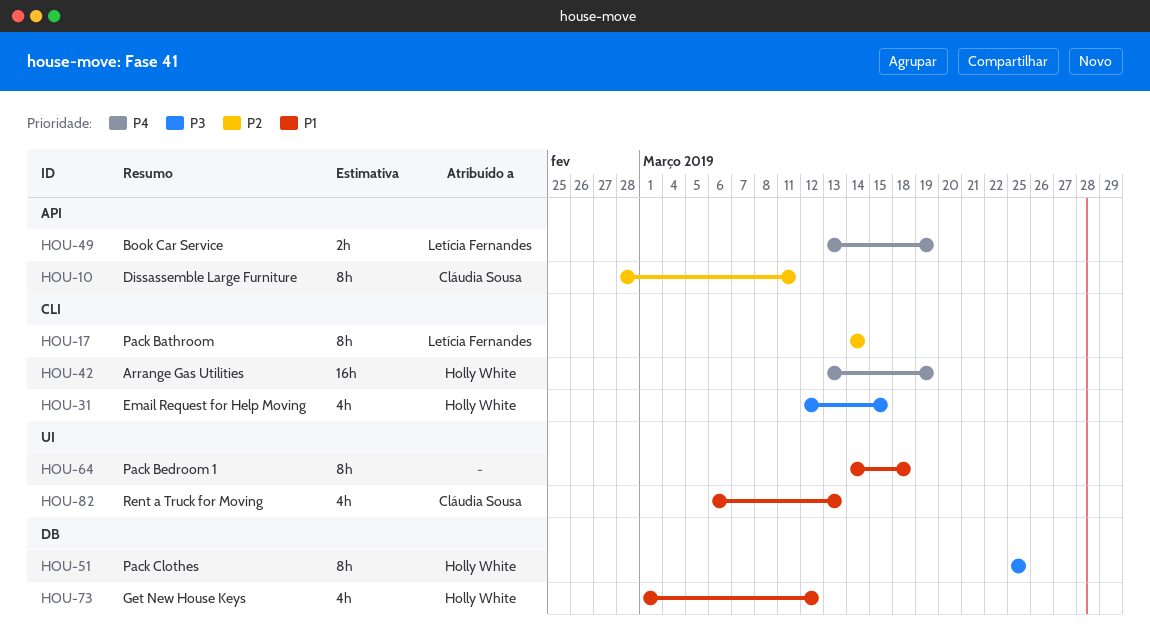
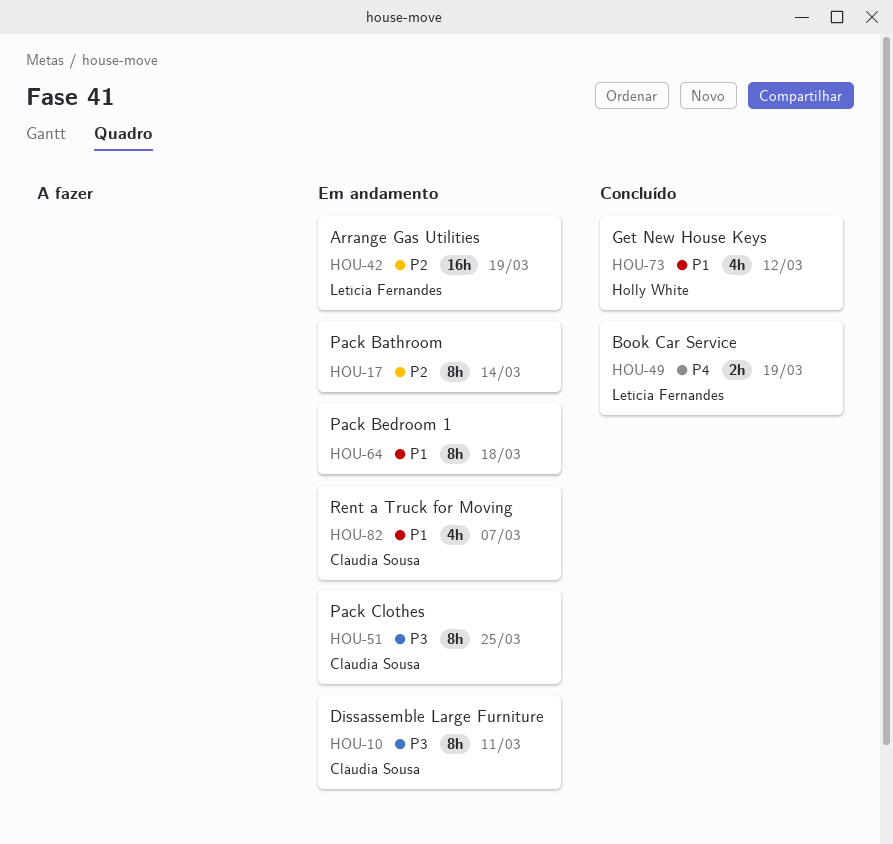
HOU-10, priority: P2 -> P3
HOU-17, owner: Letícia Fernandes -> none
HOU-31: present -> none
HOU-42, owner: Holly White -> Letícia Fernandes
HOU-42, priority: P4 -> P2
HOU-51, owner: Holly White -> Cláudia Sousa
HOU-82, due: Mar 13 -> Mar 7

